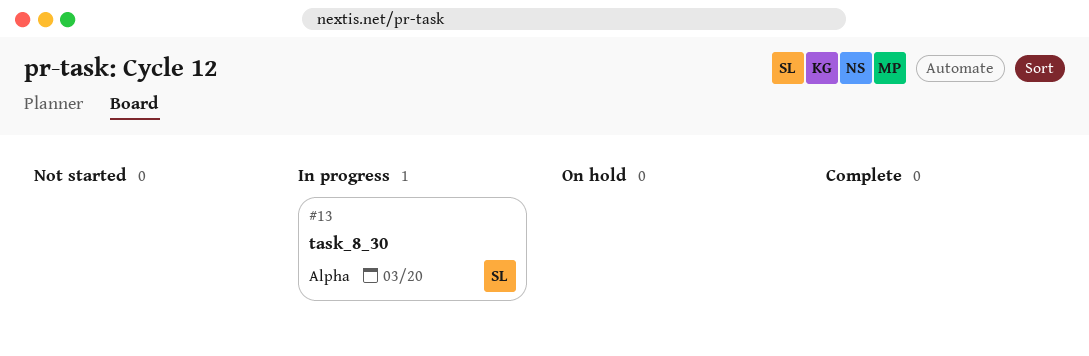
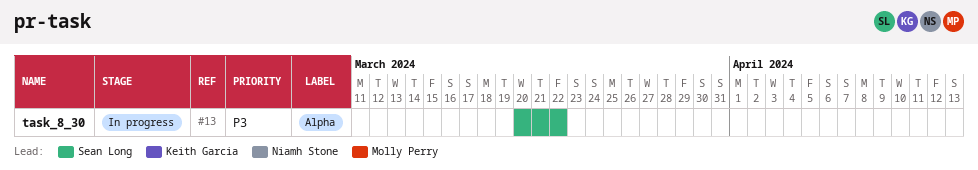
#13, due: Mar 20 -> Mar 22

